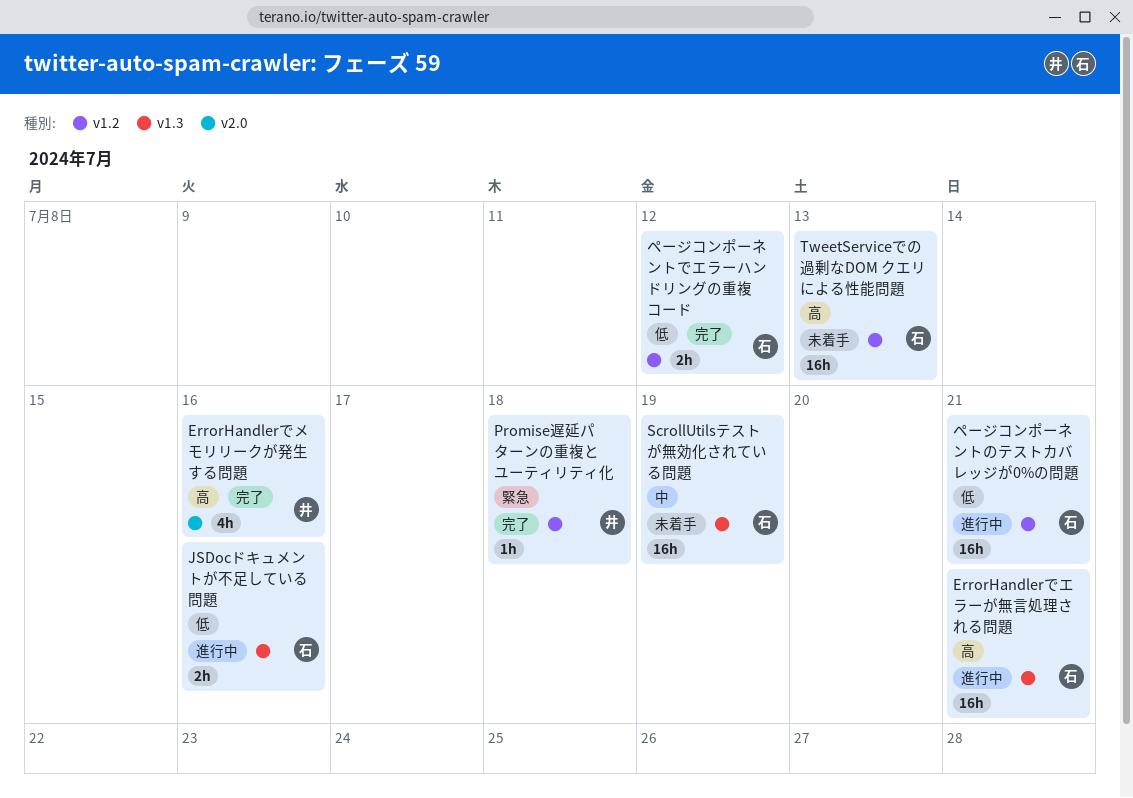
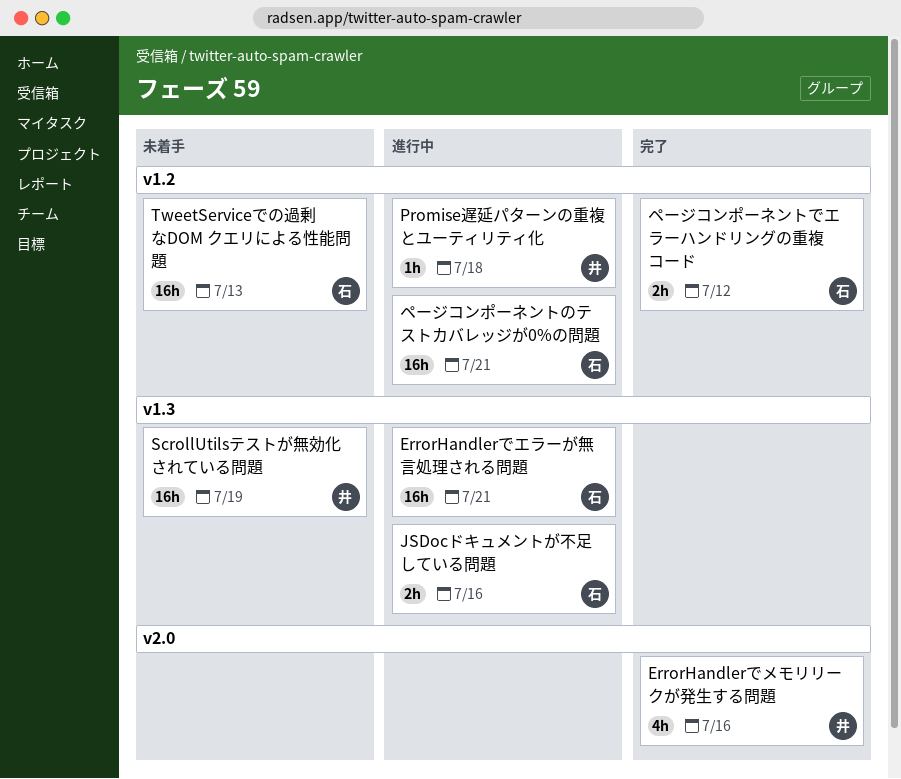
Promise遅延パターンの重複とユーティリティ化, status: 完了 -> 進行中
ScrollUtilsテストが無効化されている問題, owner: 石 -> 井

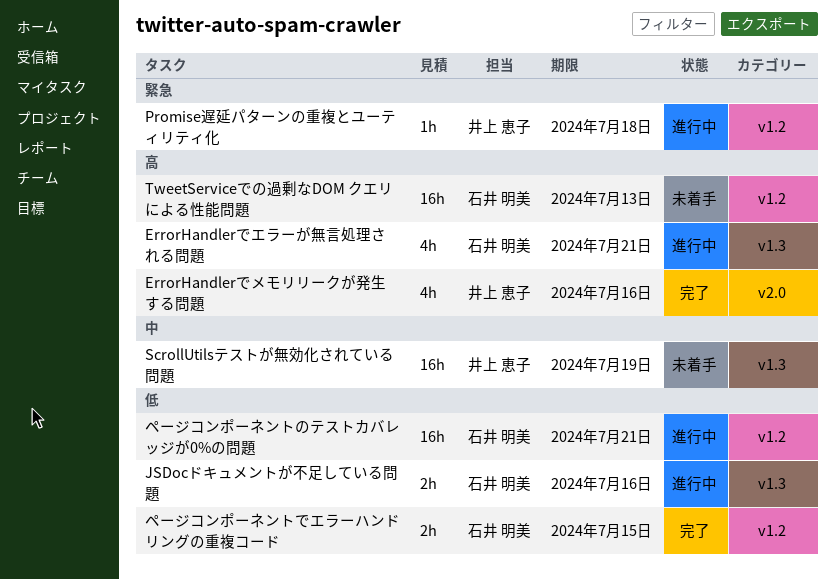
ErrorHandlerでエラーが無言処理される問題, estimate: 16h -> 4h
ページコンポーネントでエラーハンドリングの重複コード, due: Jul 12 -> Jul 15

